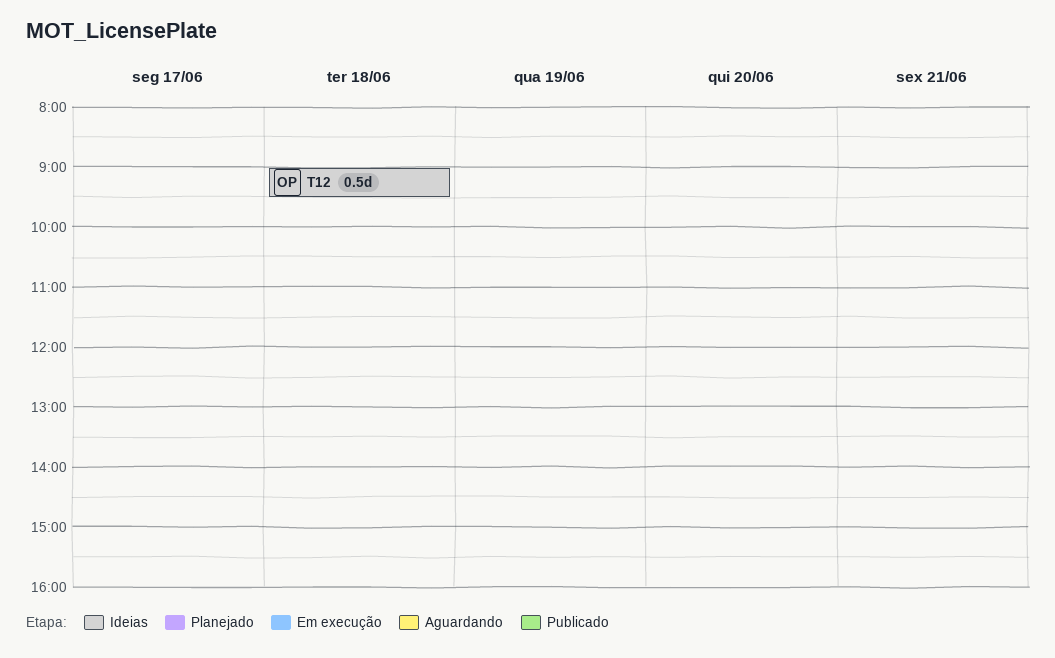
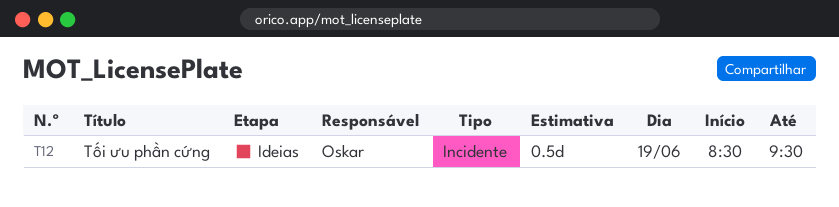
T12, day: Jun 18 -> Jun 19
T12, begins: 09:00 -> 08:30

